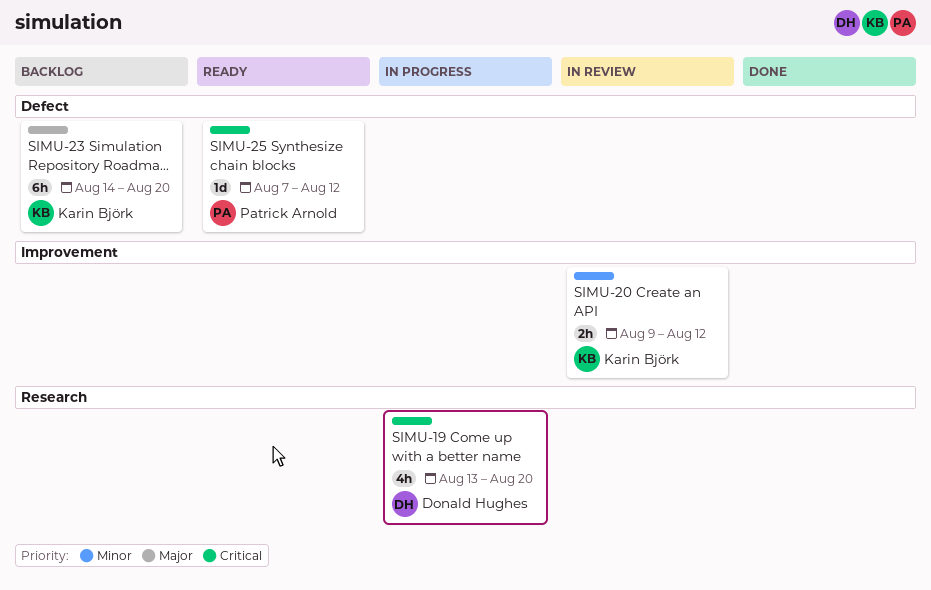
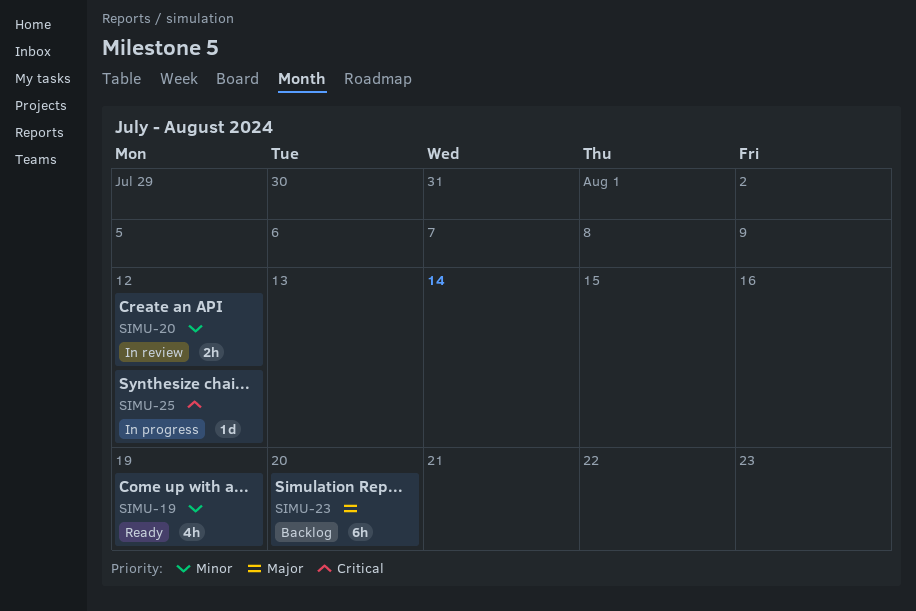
SIMU-19, status: In progress -> Ready
SIMU-19, priority: Critical -> Minor
SIMU-19, due: Aug 20 -> Aug 19
SIMU-25, status: Ready -> In progress

